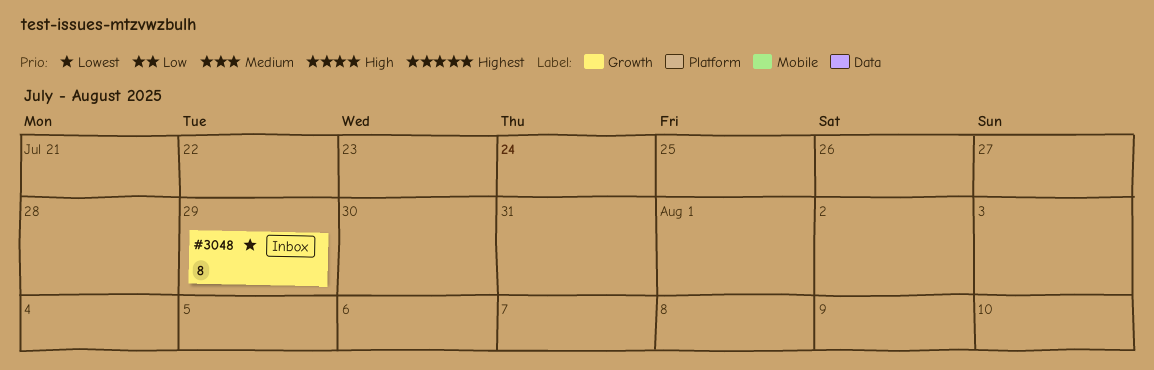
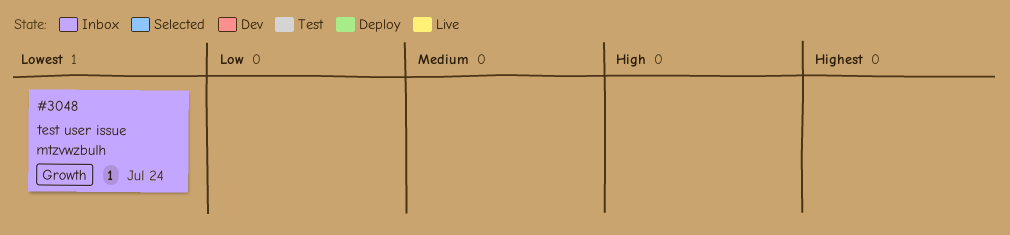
#3048, estimate: 8 -> 1
#3048, due: Jul 29 -> Jul 24

